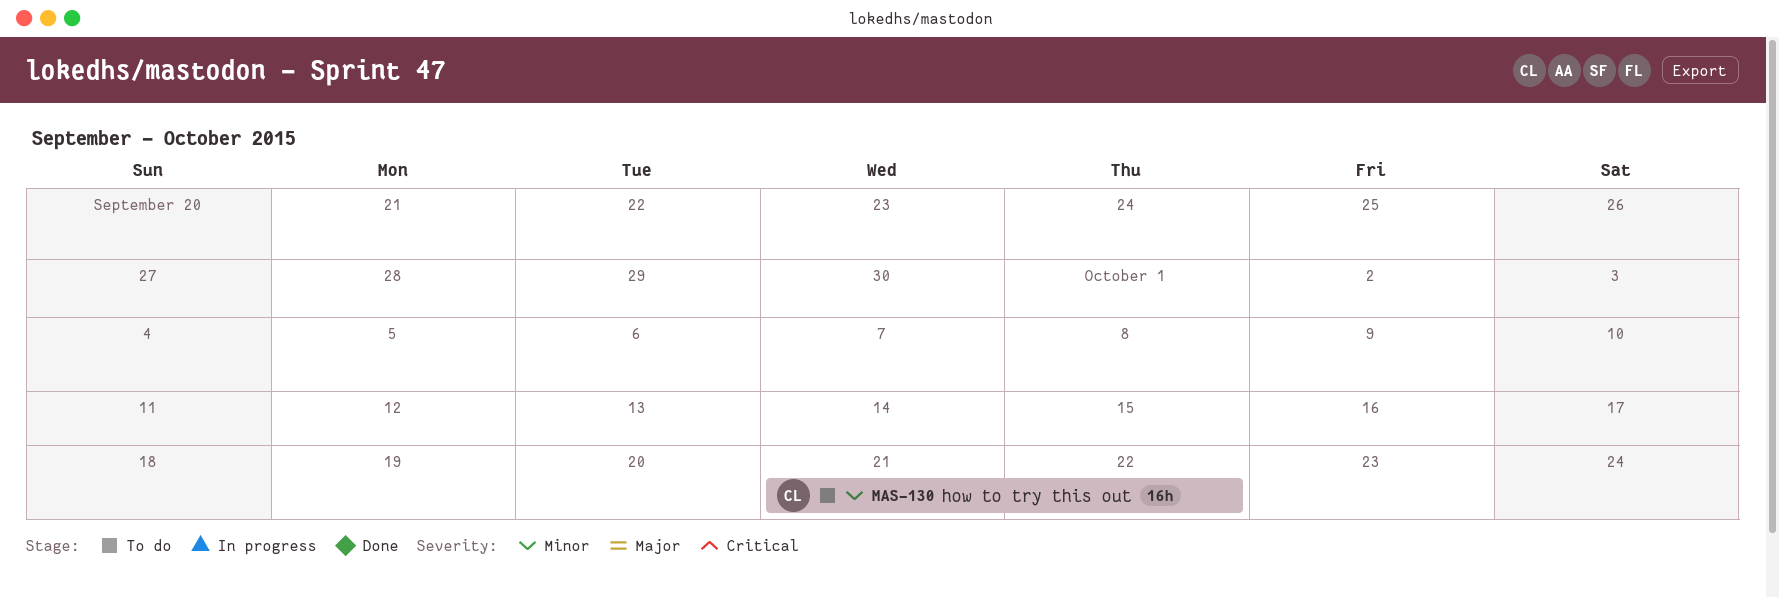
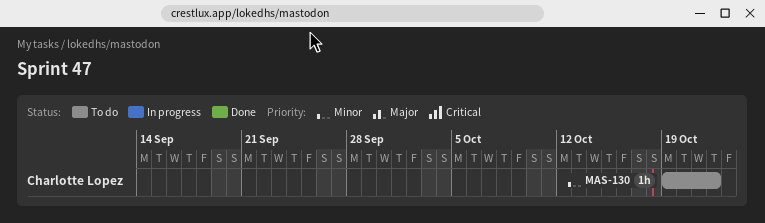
MAS-130, estimate: 16h -> 1h
MAS-130, start: Oct 21 -> Oct 19

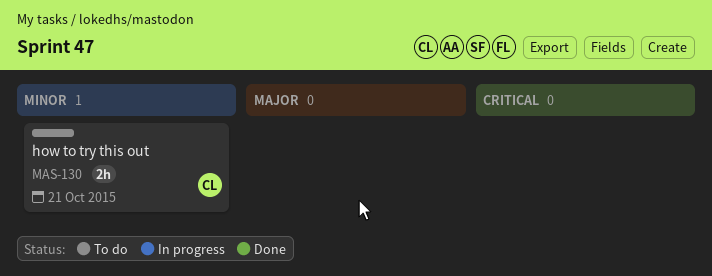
MAS-130, estimate: 1h -> 2h
MAS-130, due: Oct 22 -> Oct 21

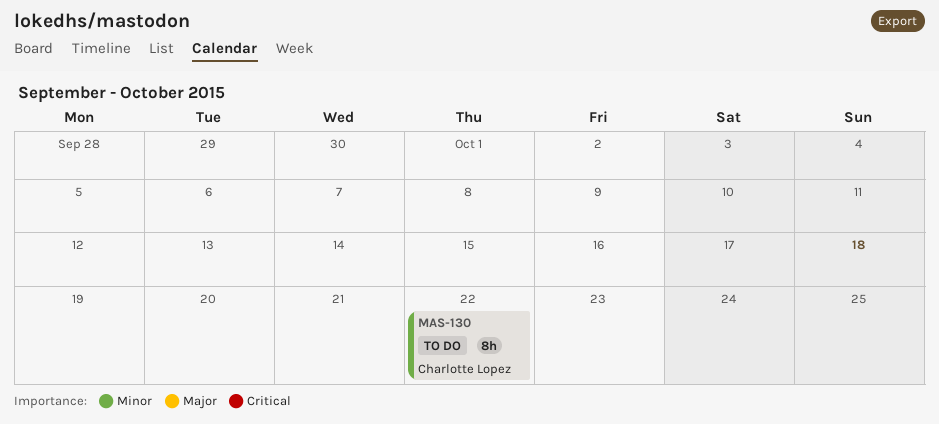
MAS-130, estimate: 2h -> 8h
MAS-130, due: Oct 21 -> Oct 22

